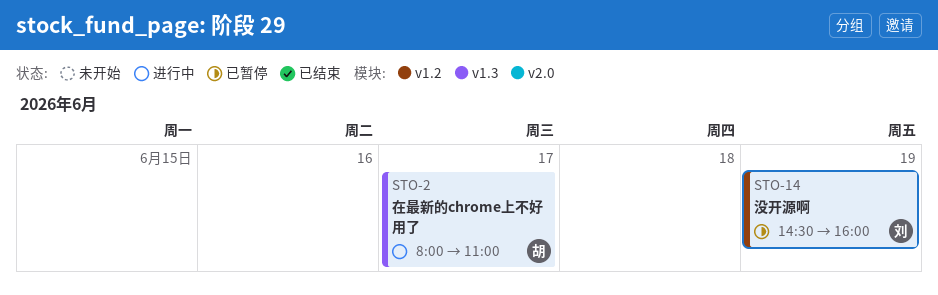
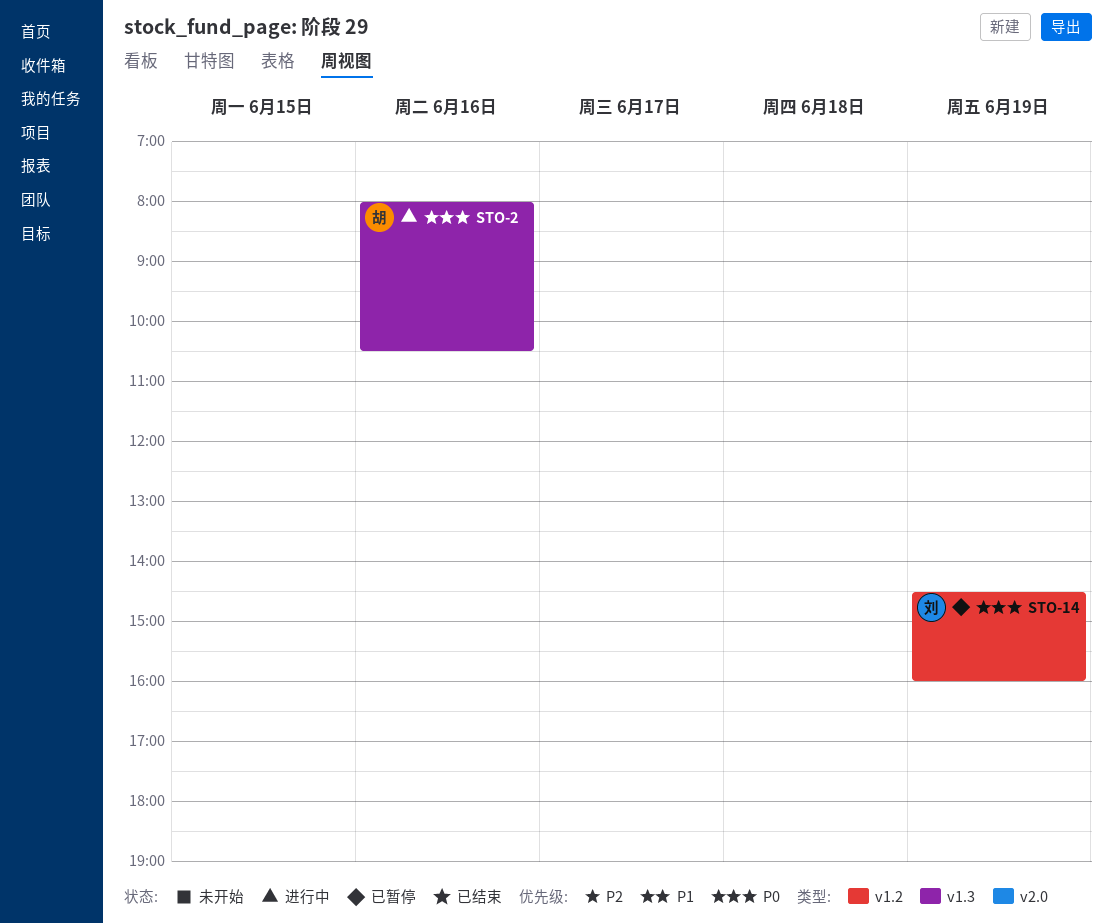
STO-2, day: Jun 17 -> Jun 16
STO-2, ends: 11:00 -> 10:30

